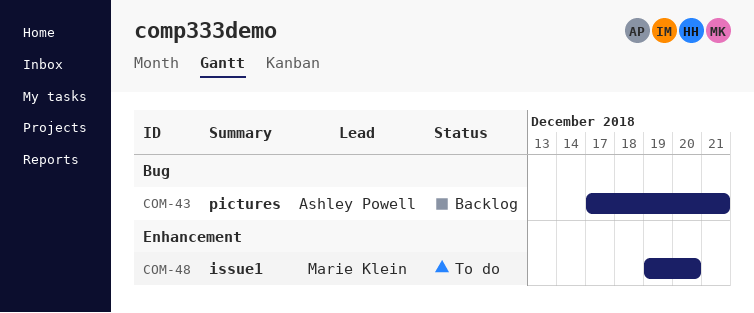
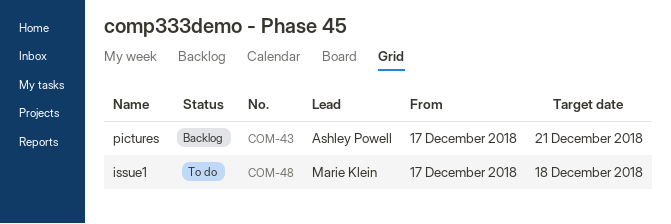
COM-48, start: Dec 19 -> Dec 17
COM-48, due: Dec 20 -> Dec 18

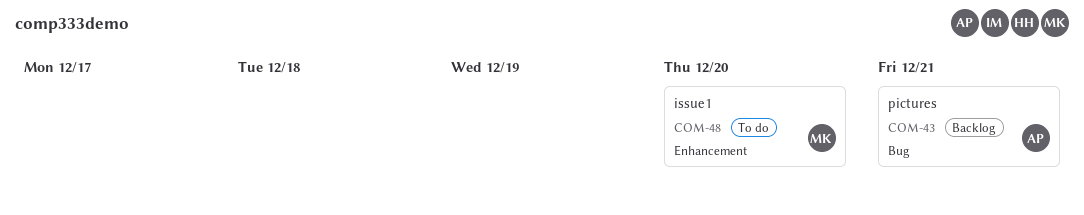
COM-48, due: Dec 18 -> Dec 20

